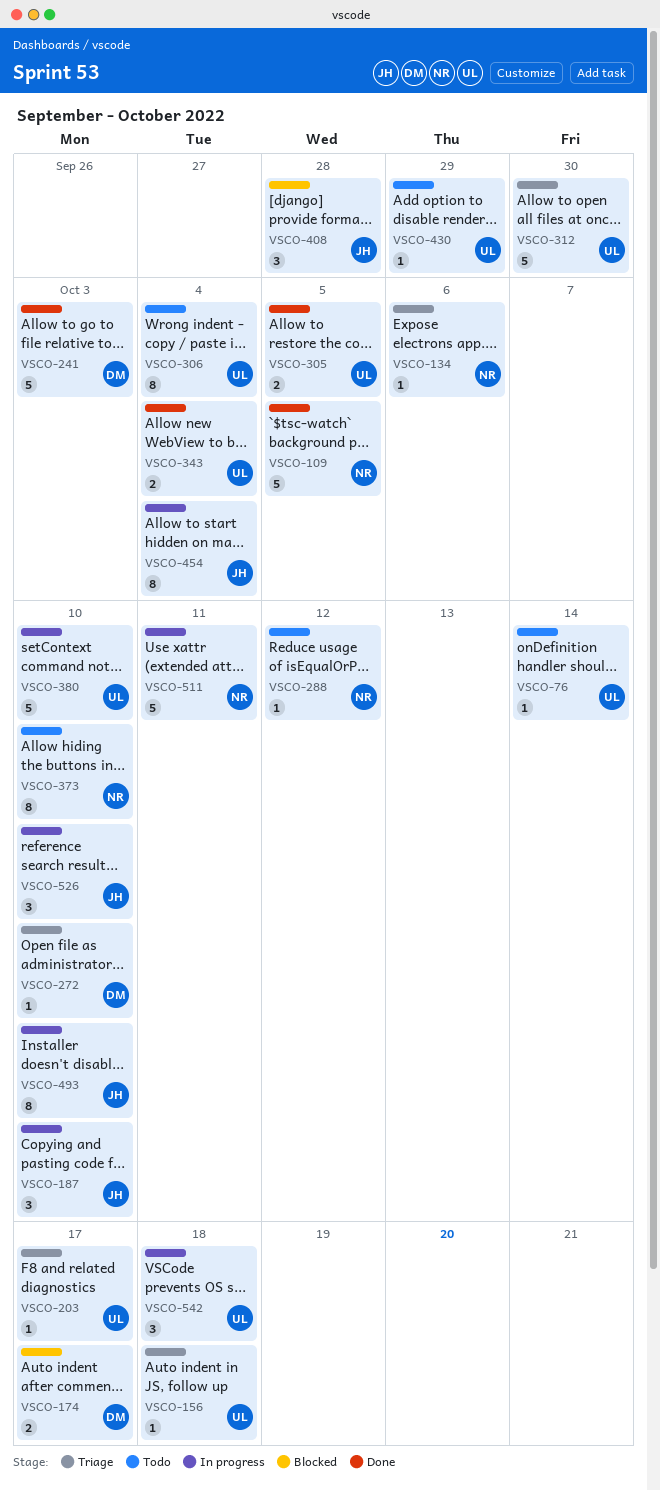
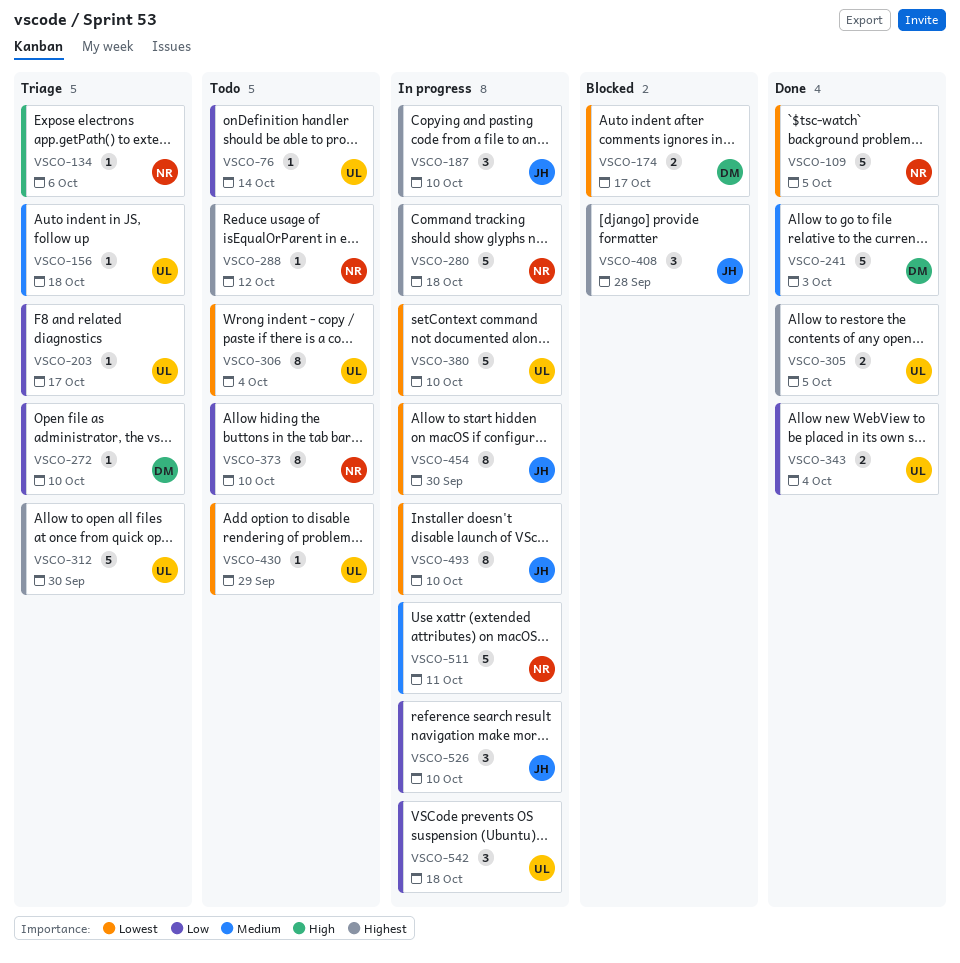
VSCO-280: none -> present
VSCO-454, due: Oct 4 -> Sep 30

